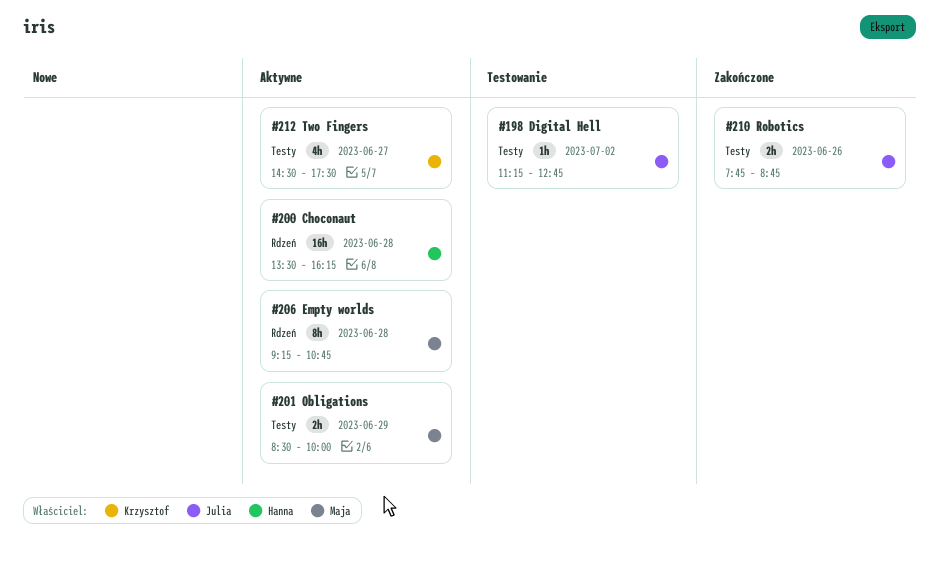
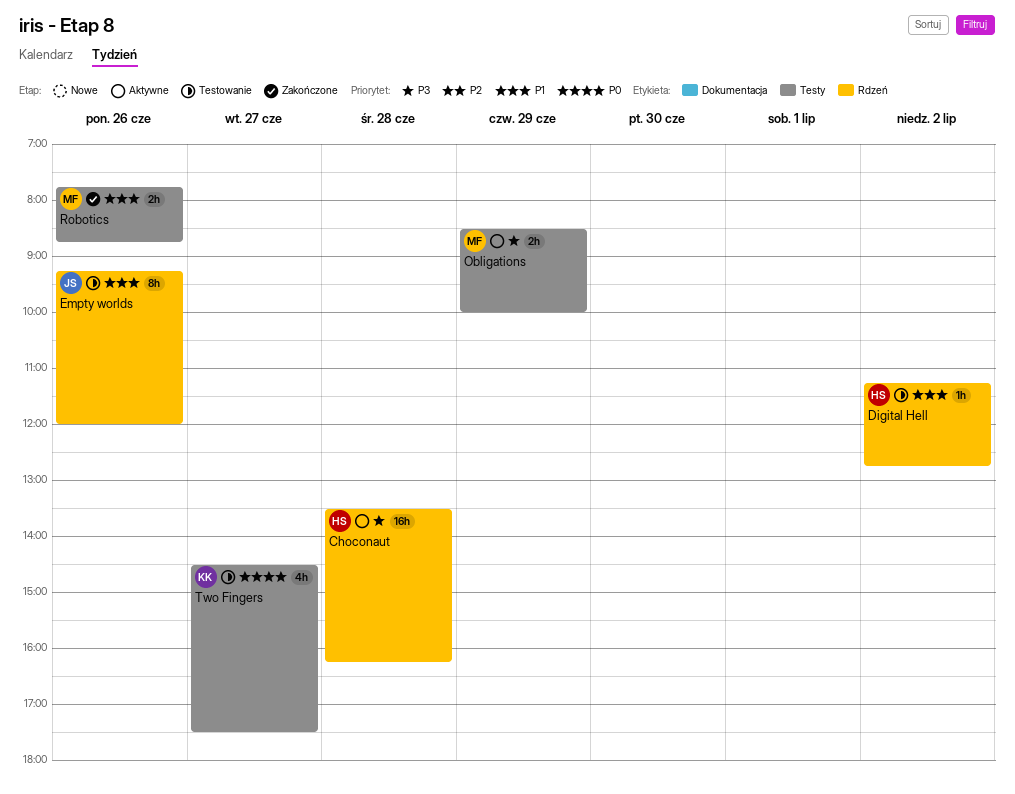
Digital Hell, owner: Julia -> Hanna
Digital Hell, label: Testy -> Rdzeń
Empty worlds, status: Aktywne -> Testowanie
Empty worlds, owner: Maja -> Julia
Empty worlds, day: Jun 28 -> Jun 26
Empty worlds, ends: 10:45 -> 12:00
Robotics, owner: Julia -> Maja
Two Fingers, status: Aktywne -> Testowanie

